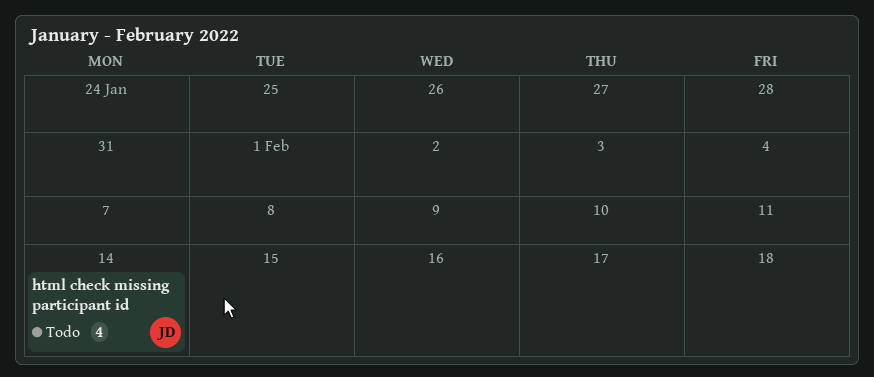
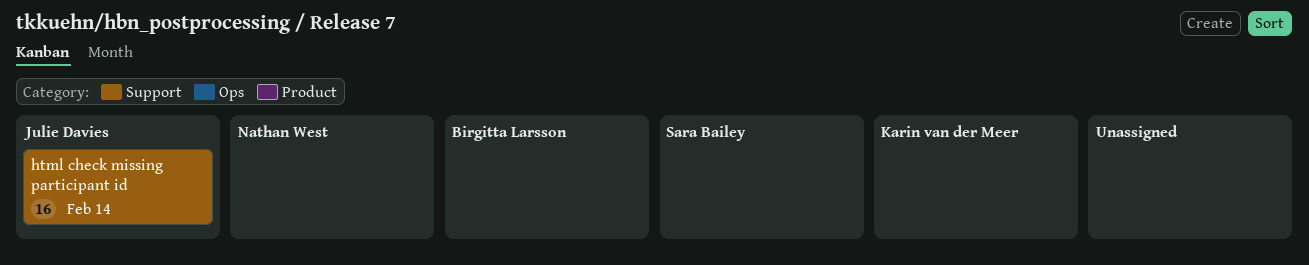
html check missing participant id, estimate: 4 -> 16

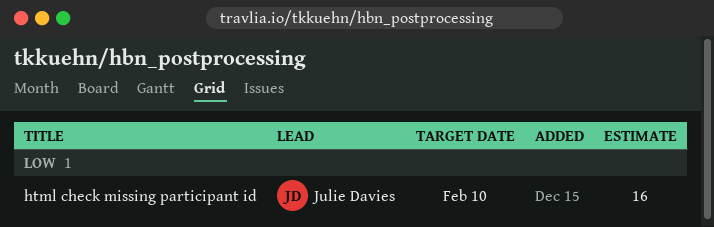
html check missing participant id, due: Feb 14 -> Feb 10

